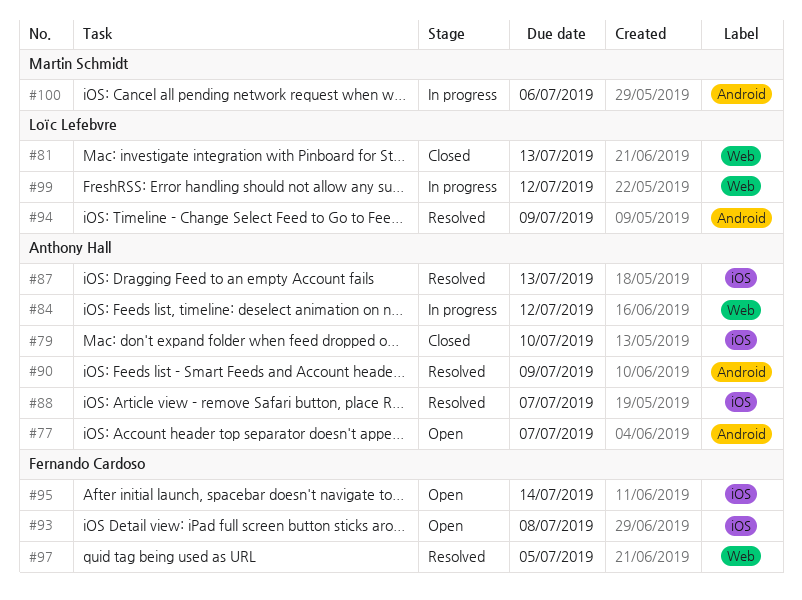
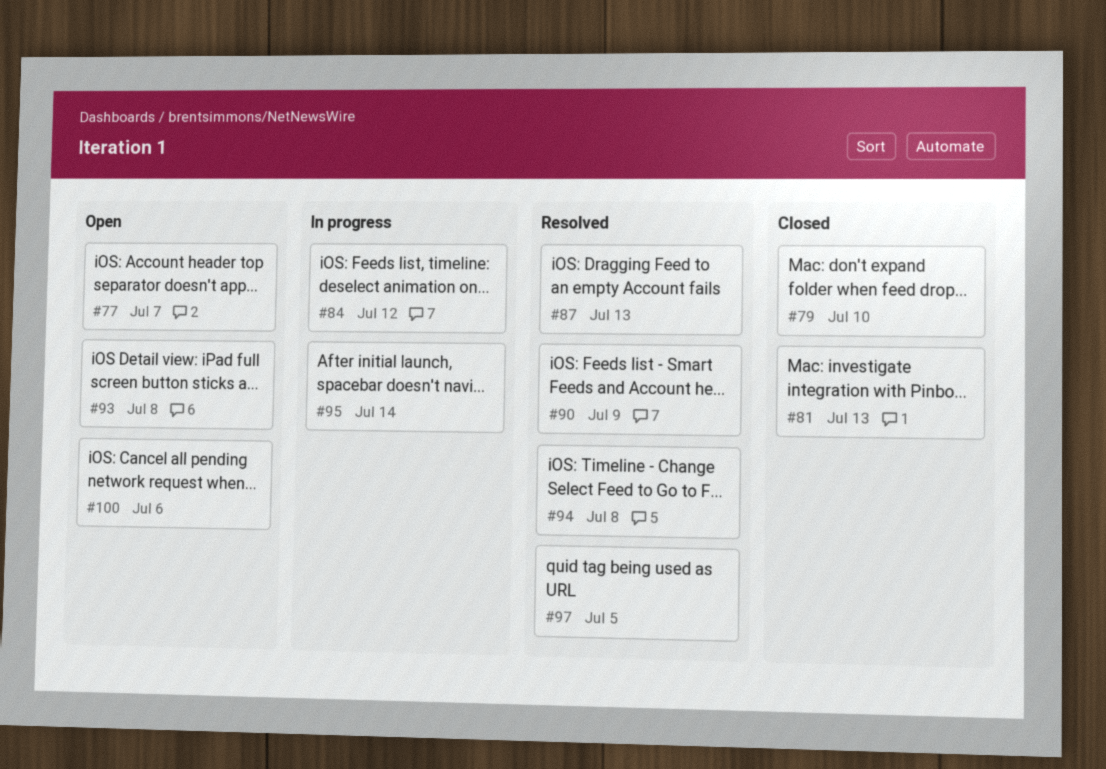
#88: present -> none
#94, due: Jul 9 -> Jul 8
#95, status: Open -> In progress
#99: present -> none
#100, status: In progress -> Open

